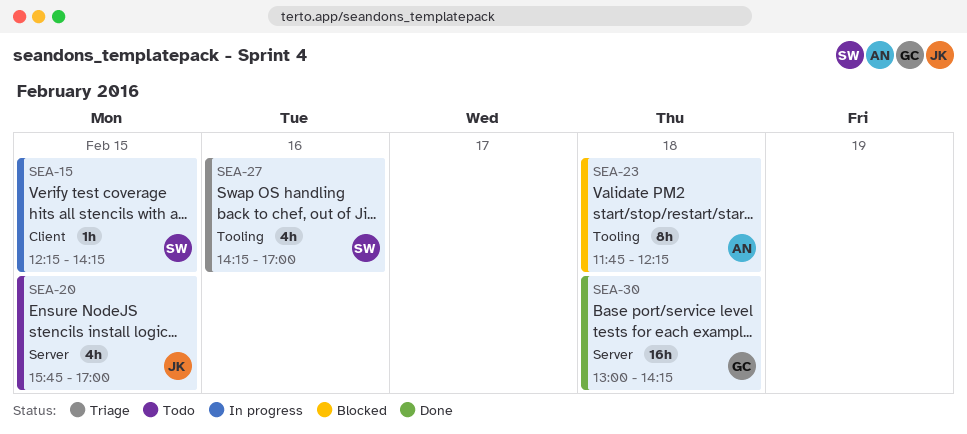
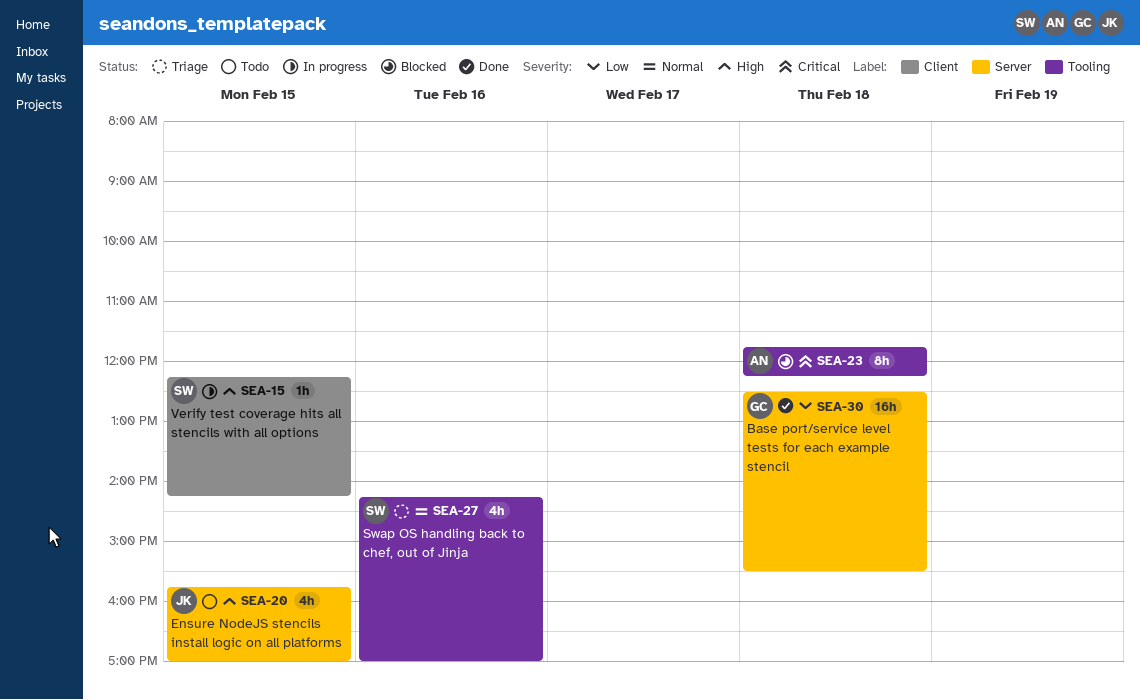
SEA-30, begins: 13:00 -> 12:30
SEA-30, ends: 14:15 -> 15:30

